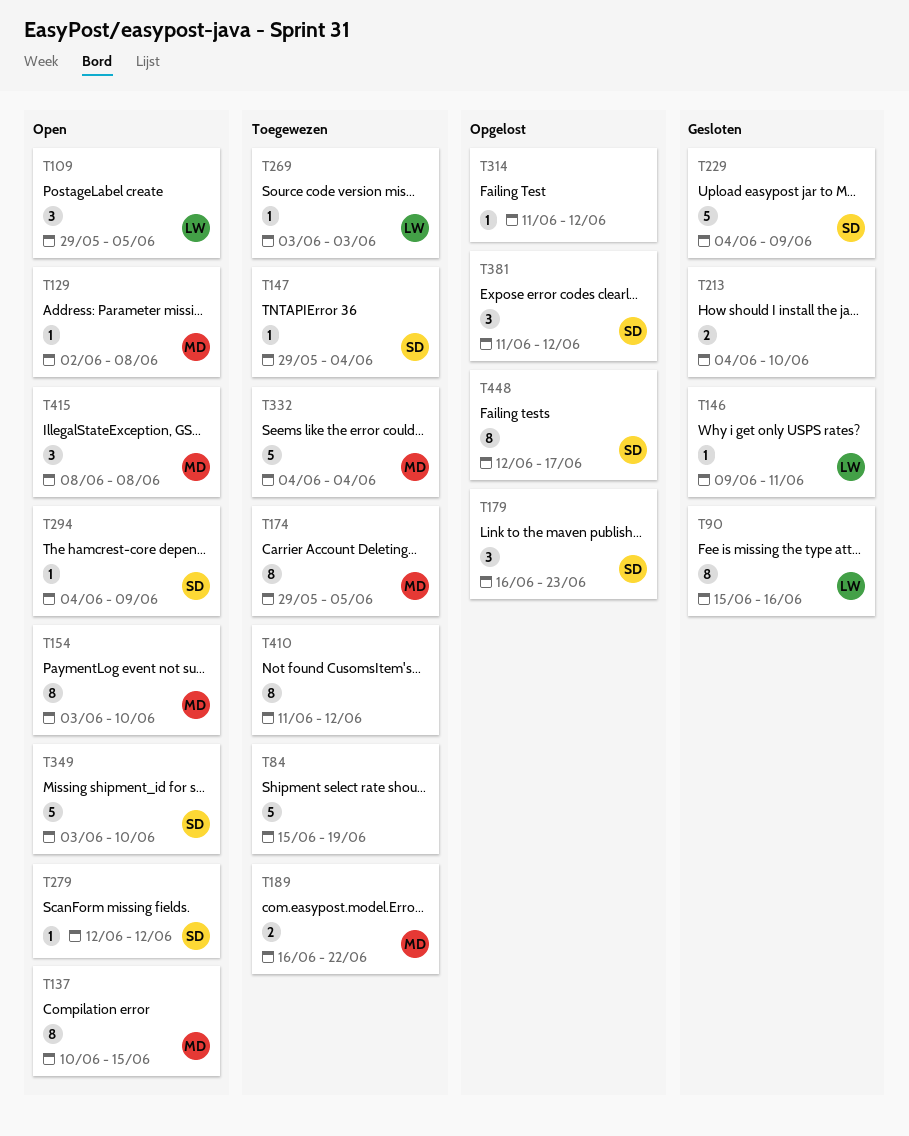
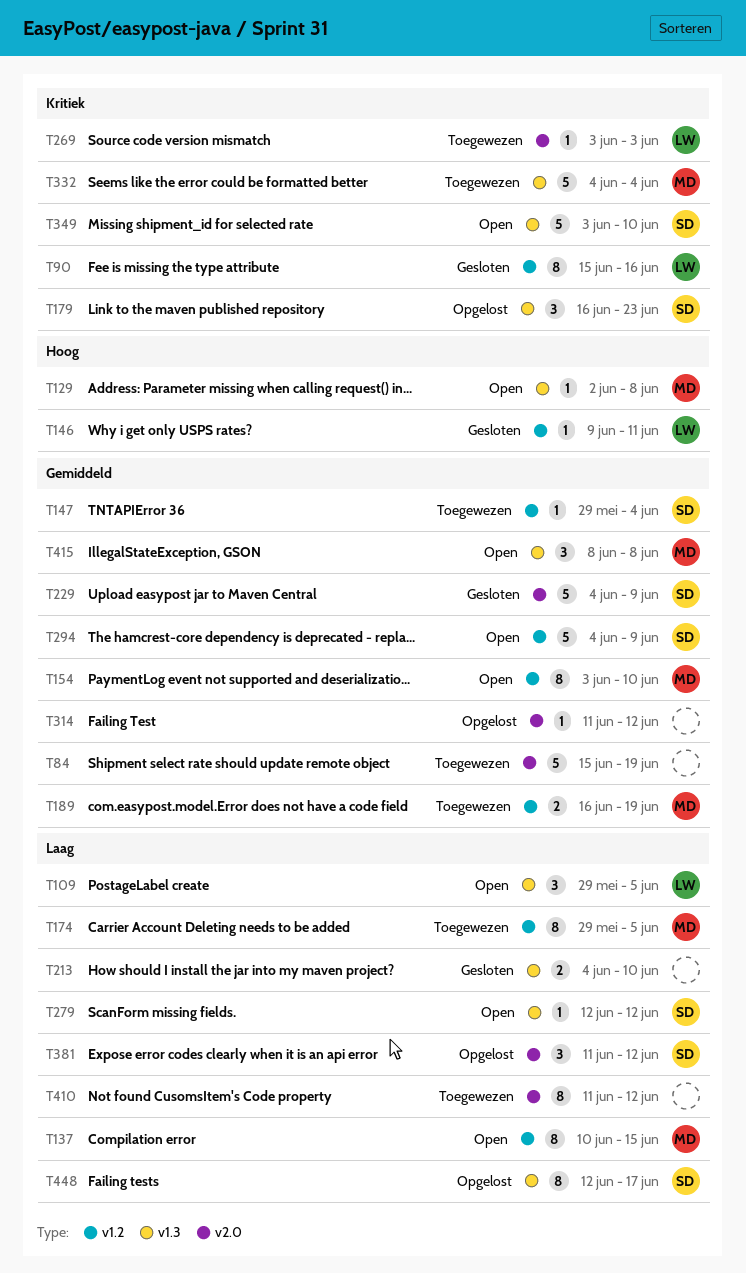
T189, due: Jun 22 -> Jun 19
T294, estimate: 1 -> 5

